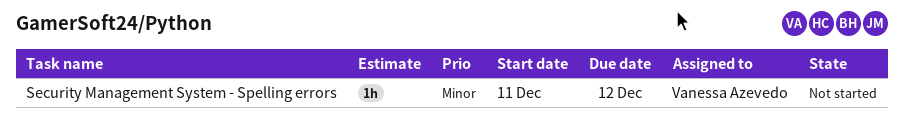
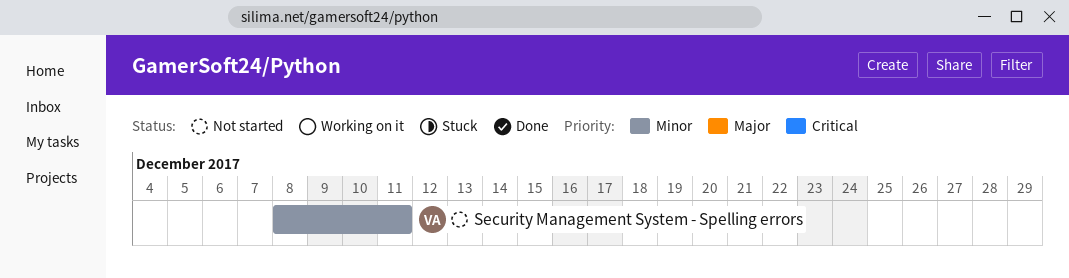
Security Management System - Spelling errors, start: Dec 11 -> Dec 8
Security Management System - Spelling errors, due: Dec 12 -> Dec 11

